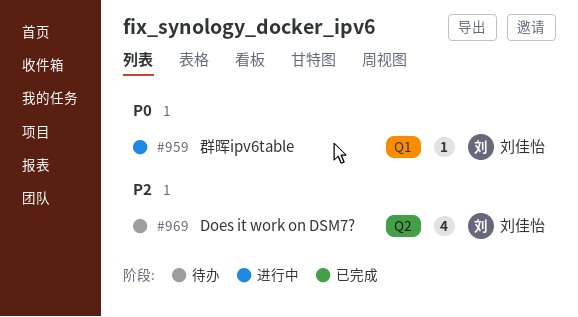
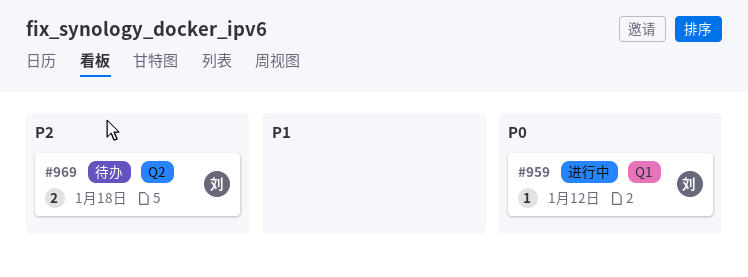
#969, estimate: 4 -> 2

